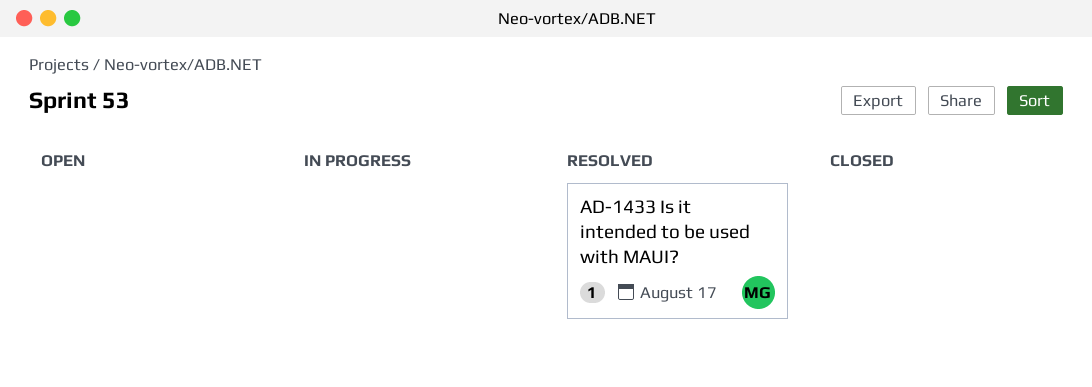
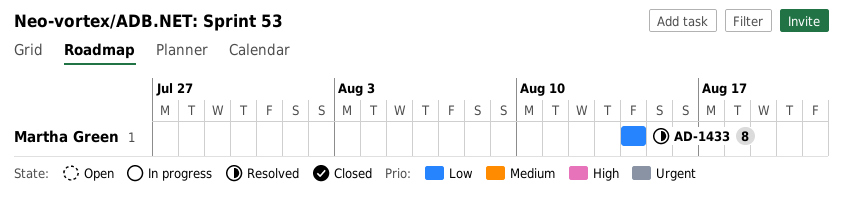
AD-1433, estimate: 1 -> 8
AD-1433, due: Aug 17 -> Aug 14

